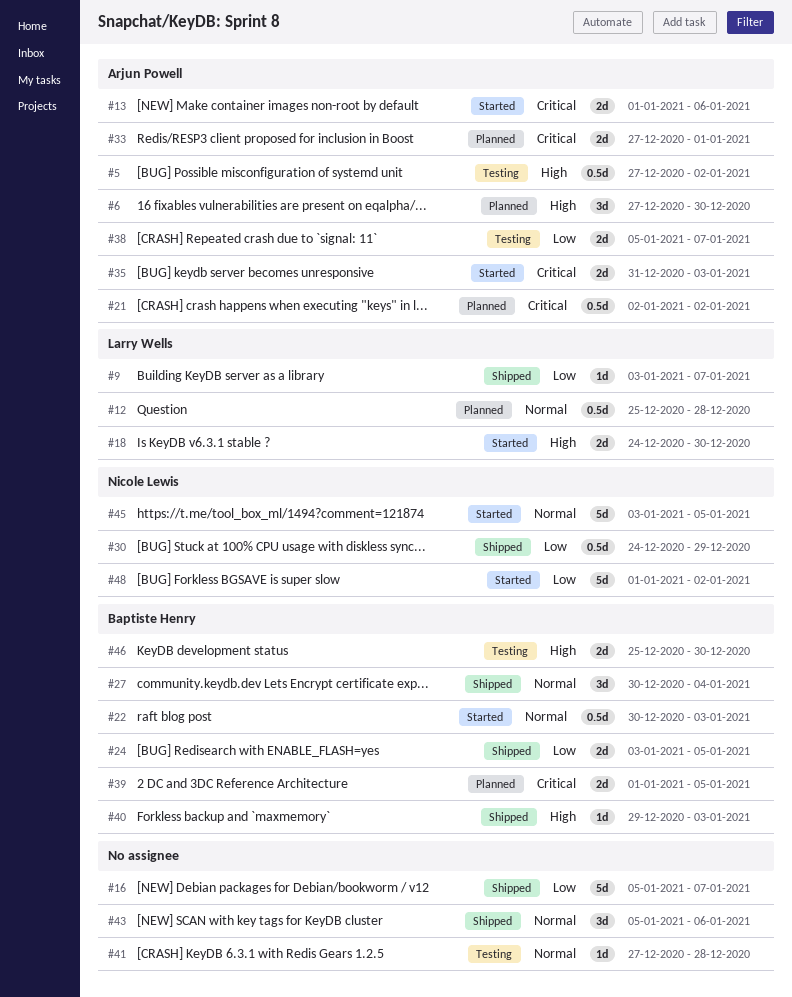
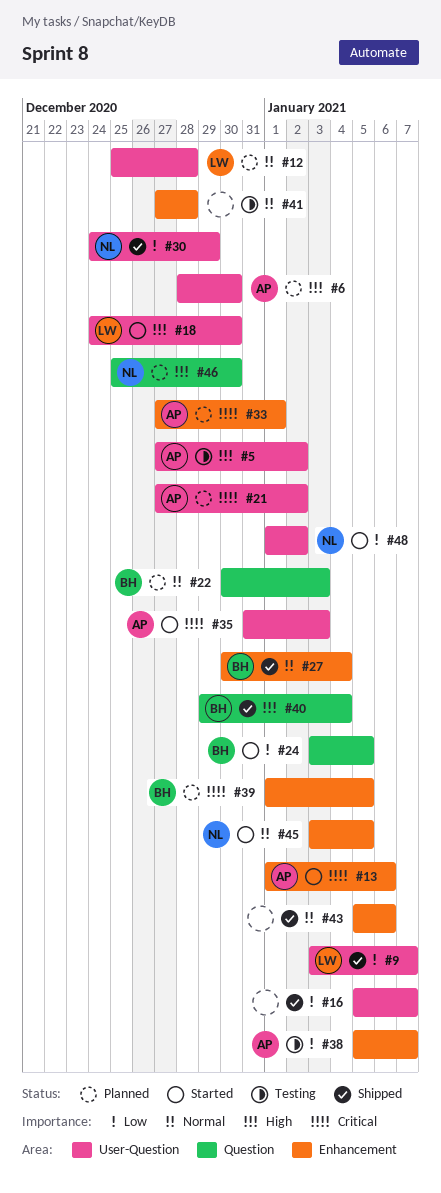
#6, start: Dec 27 -> Dec 28
#21, start: Jan 2 -> Dec 27
#22, status: Started -> Planned
#24, status: Shipped -> Started
#40, due: Jan 3 -> Jan 4
#46, status: Testing -> Planned
#46, owner: Baptiste Henry -> Nicole Lewis

